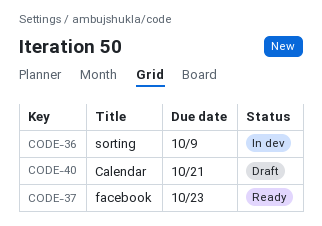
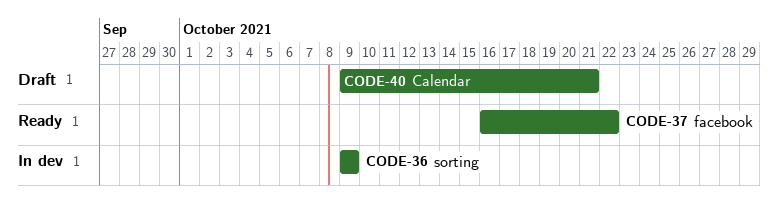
CODE-37, due: Oct 23 -> Oct 22

